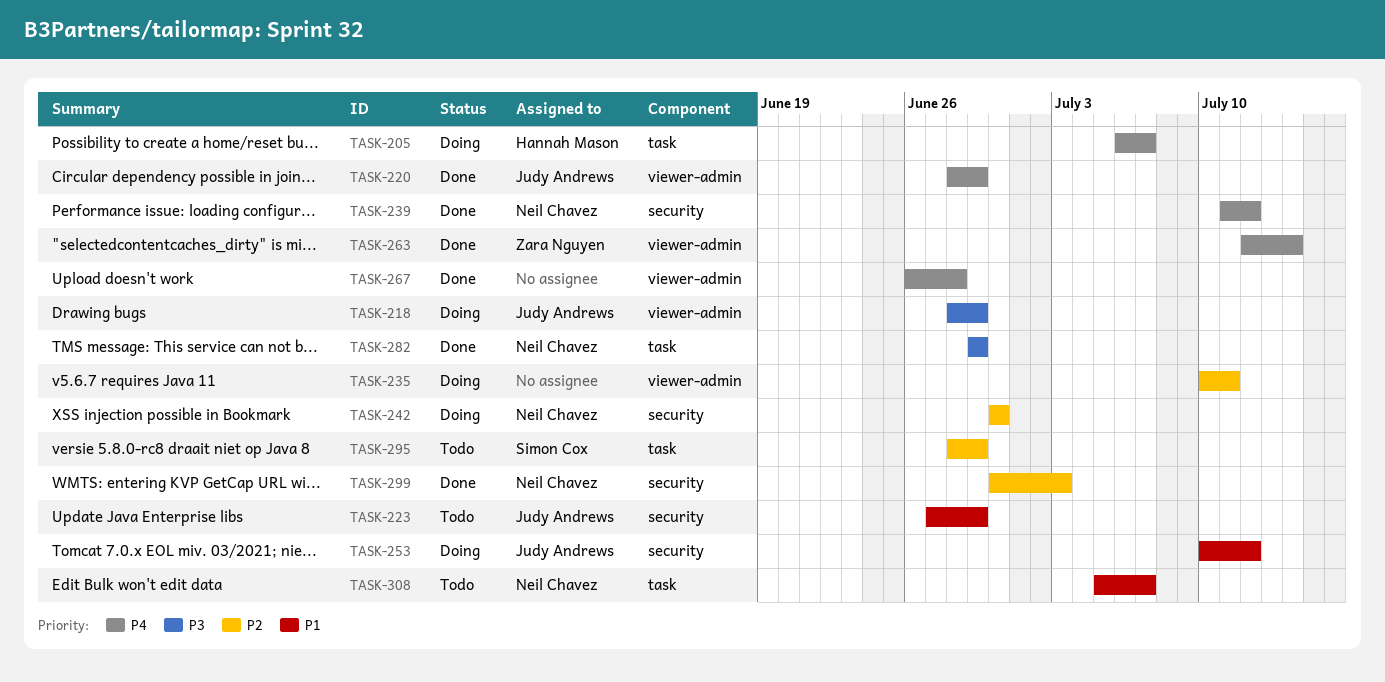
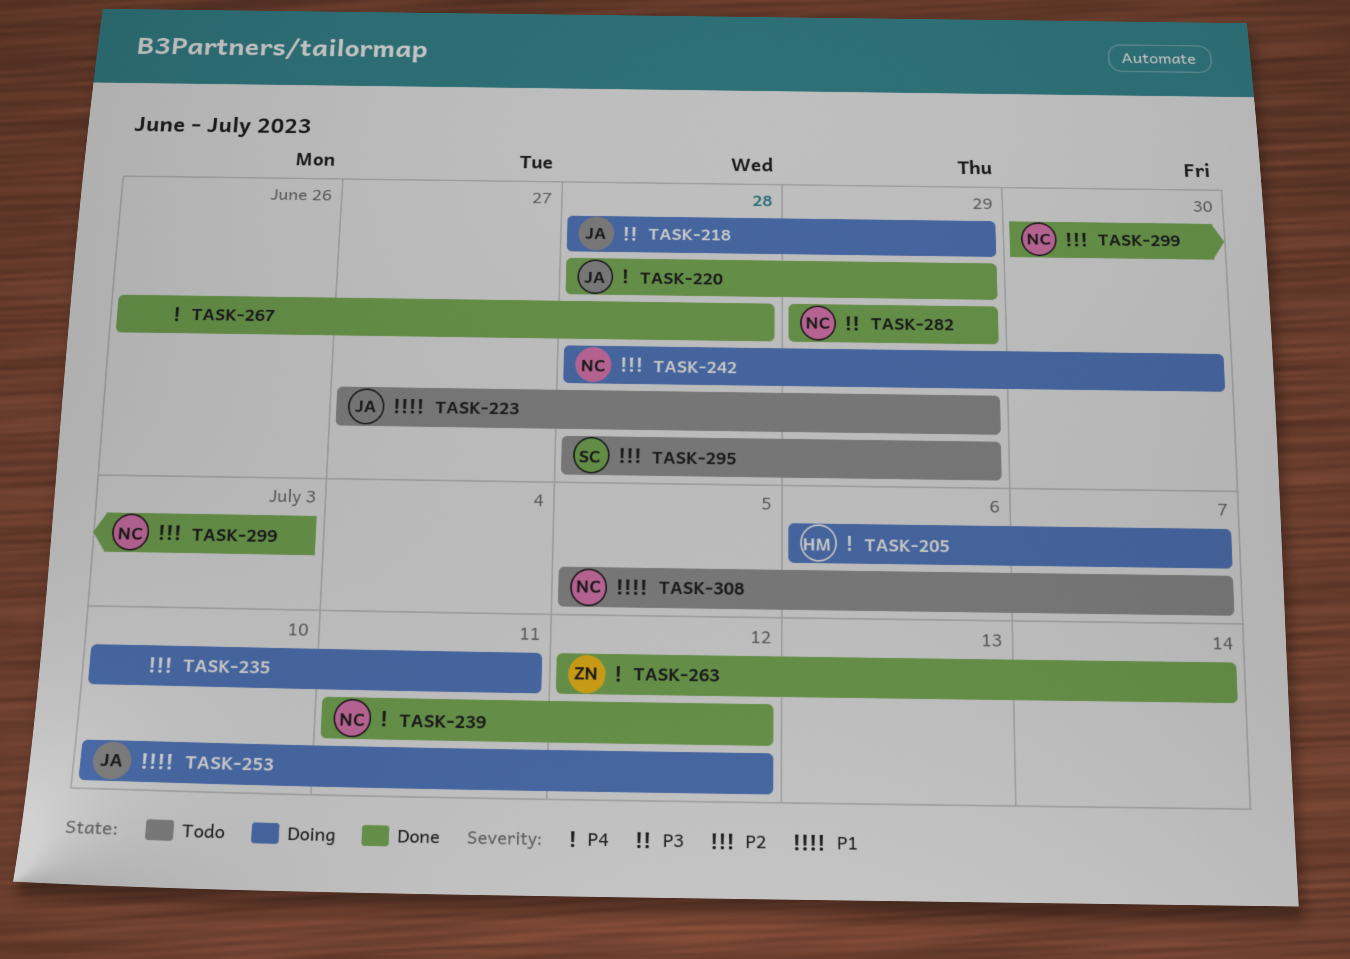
TASK-242, start: Jun 30 -> Jun 28

